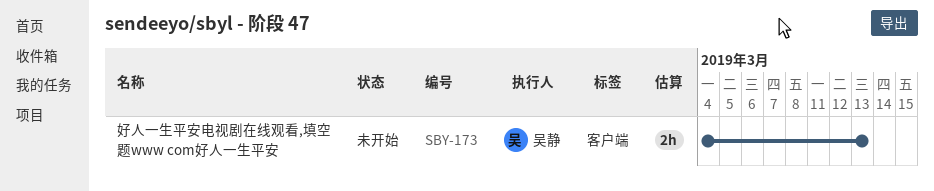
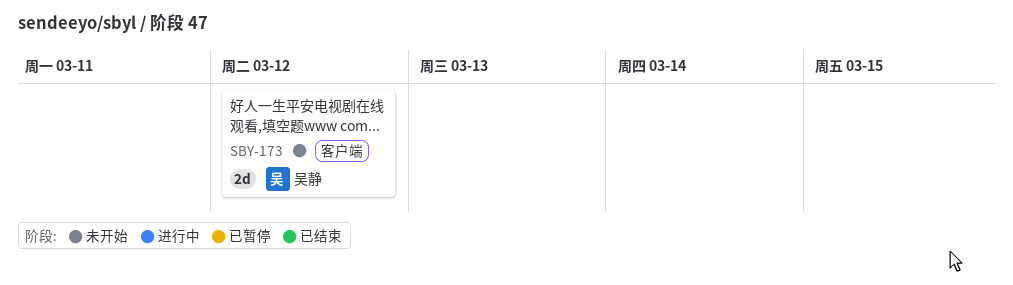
SBY-173, estimate: 2h -> 2d
SBY-173, due: Mar 13 -> Mar 12

